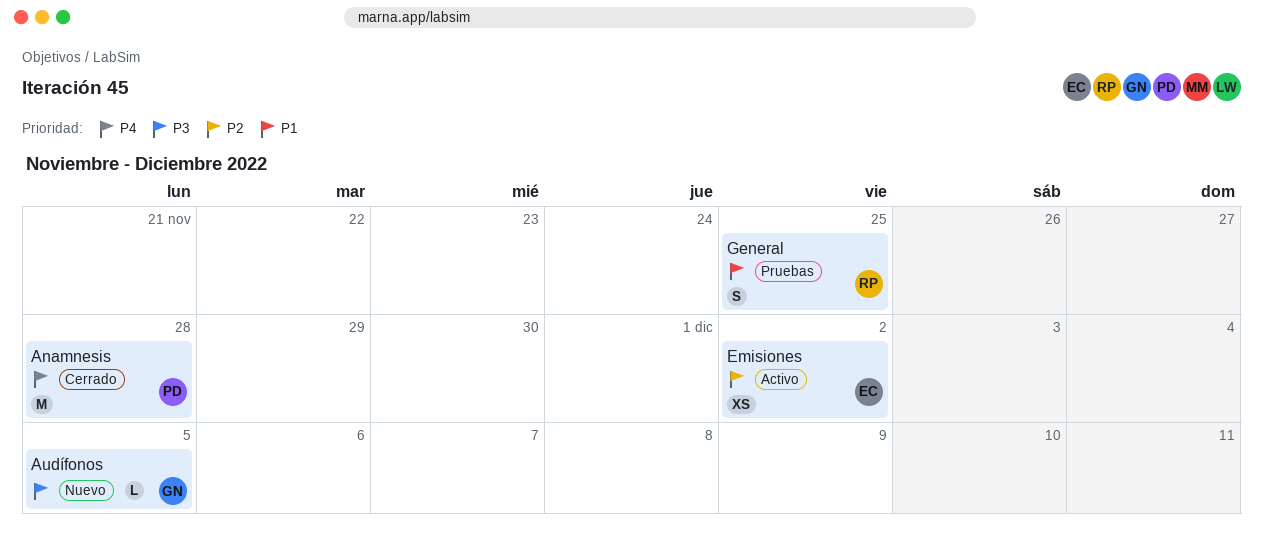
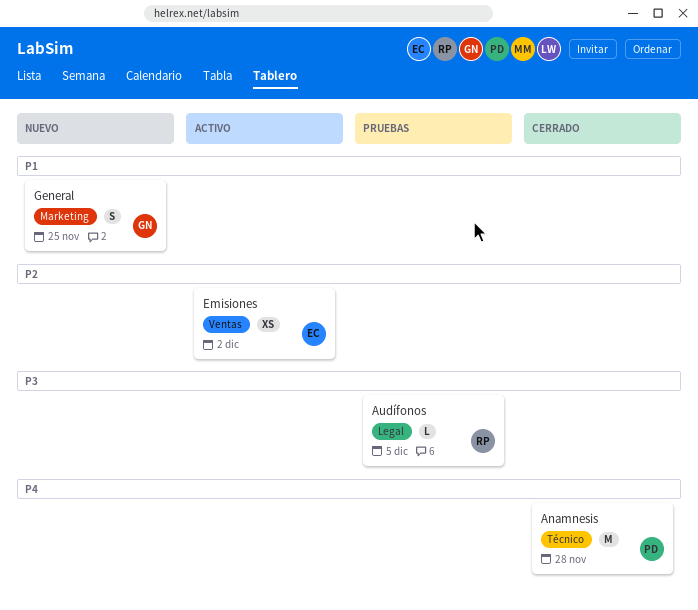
Audífonos, status: Nuevo -> Pruebas
Audífonos, owner: GN -> RP
General, status: Pruebas -> Nuevo
General, owner: RP -> GN

